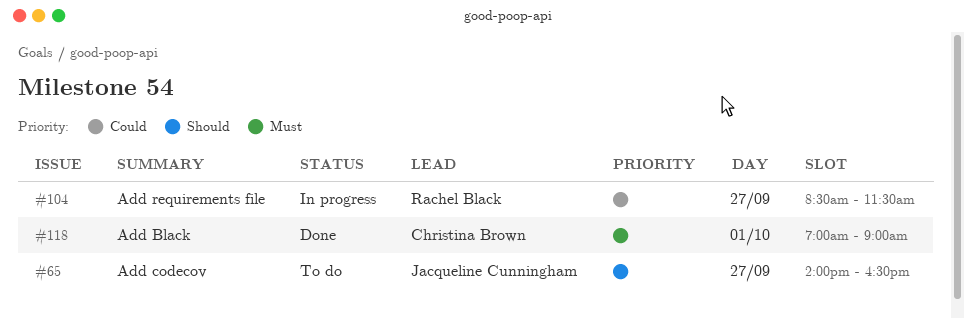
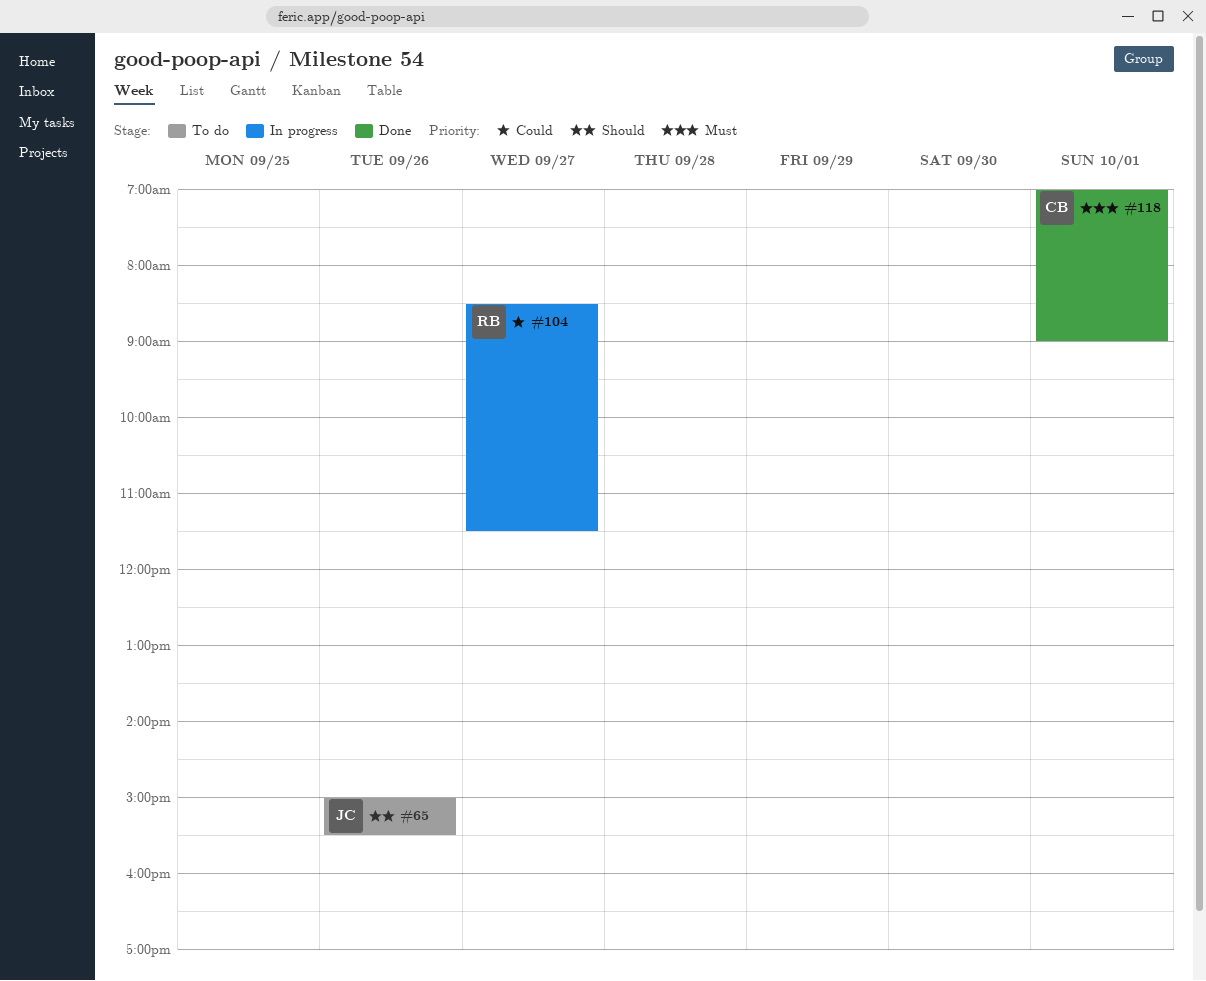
#65, day: Sep 27 -> Sep 26
#65, begins: 14:00 -> 15:00
#65, ends: 16:30 -> 15:30

